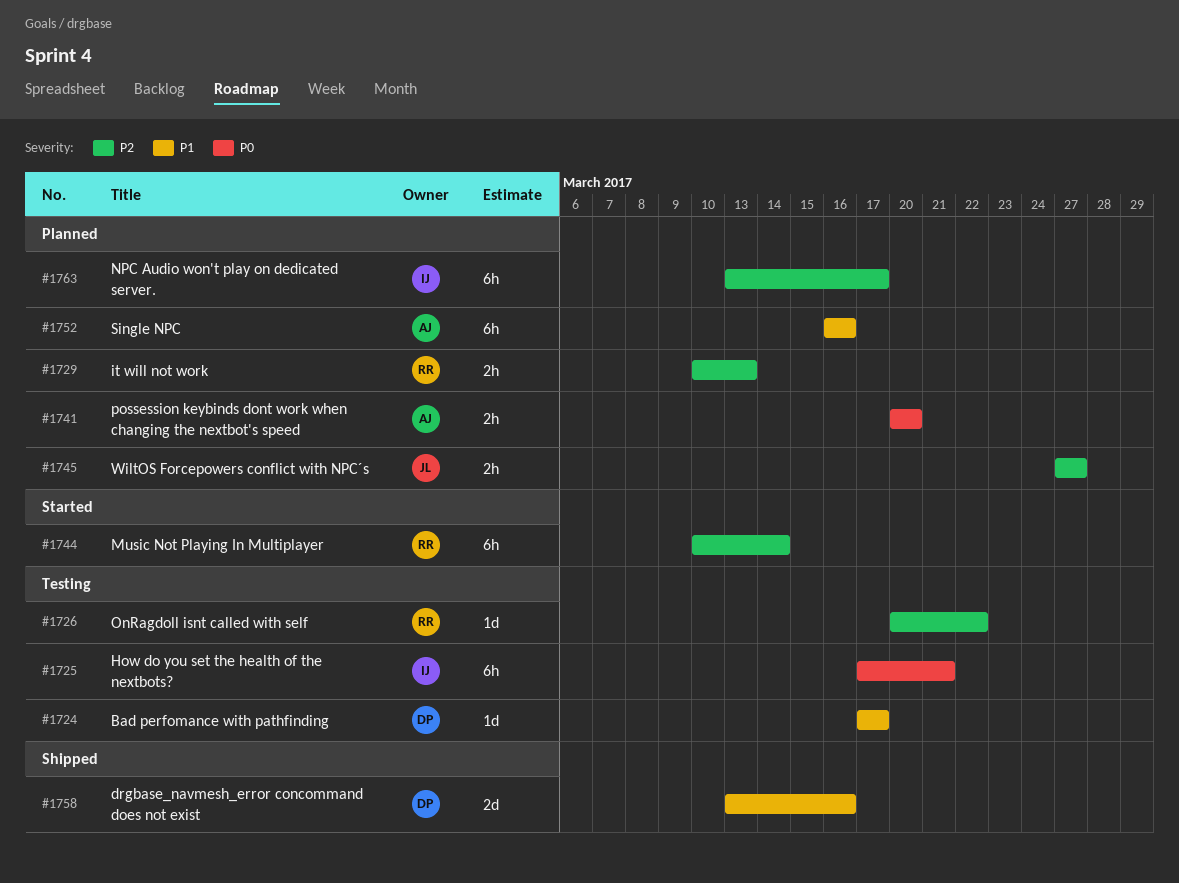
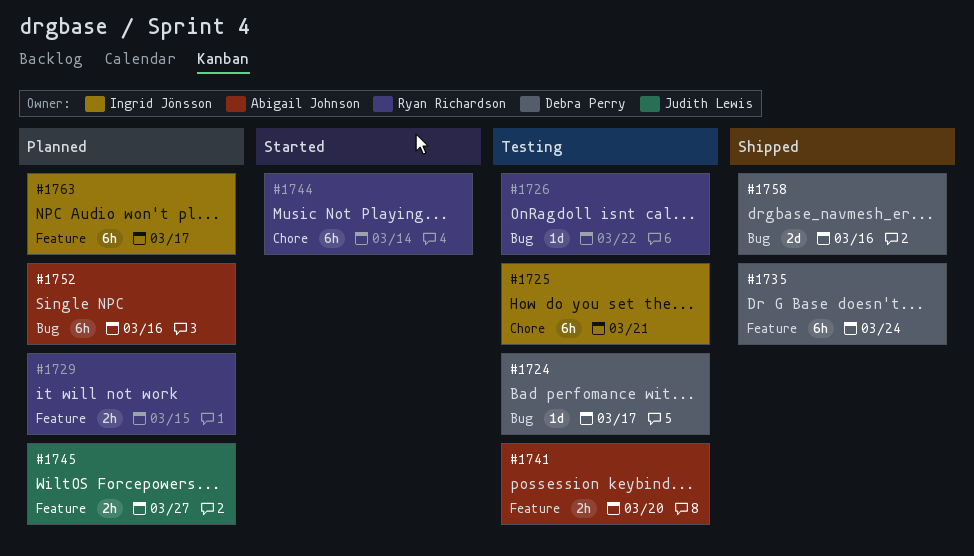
#1729, due: Mar 13 -> Mar 15
#1735: none -> present
#1741, status: Planned -> Testing

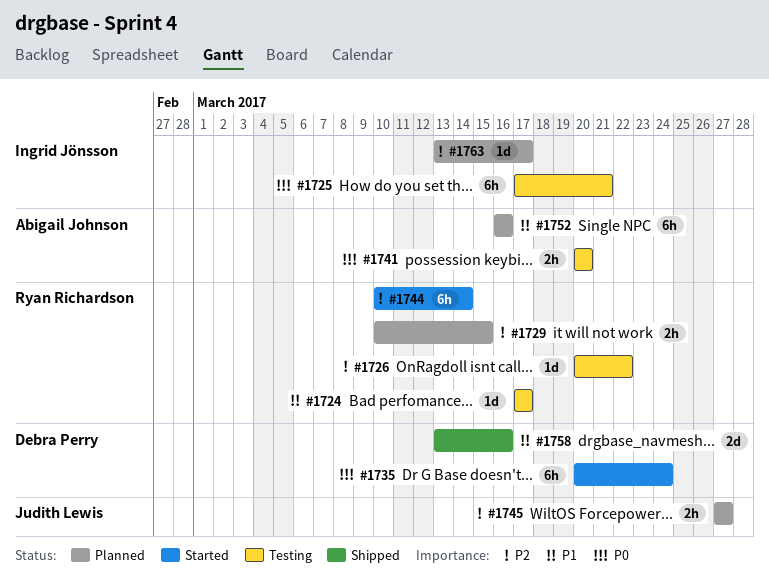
#1724, owner: Debra Perry -> Ryan Richardson
#1735, status: Shipped -> Started
#1763, estimate: 6h -> 1d

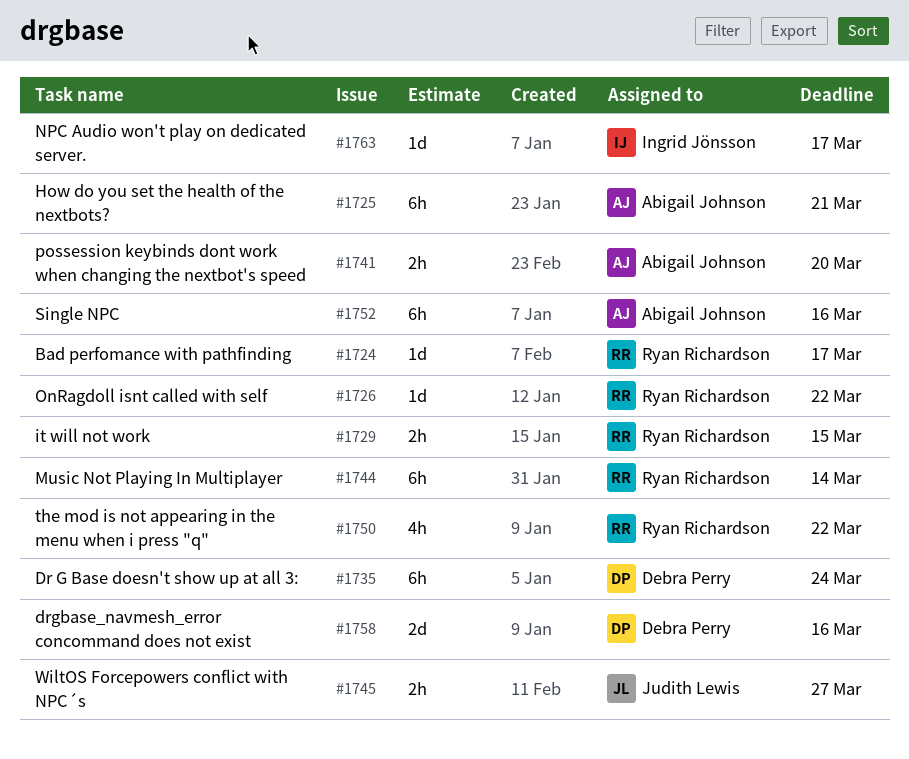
#1725, owner: Ingrid Jönsson -> Abigail Johnson
#1750: none -> present

